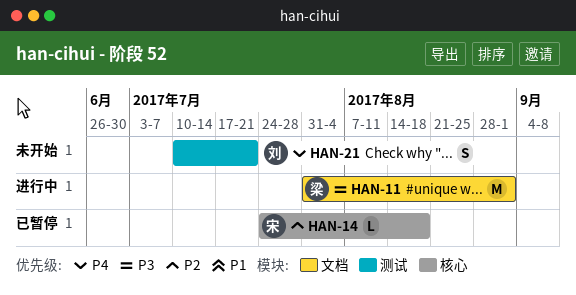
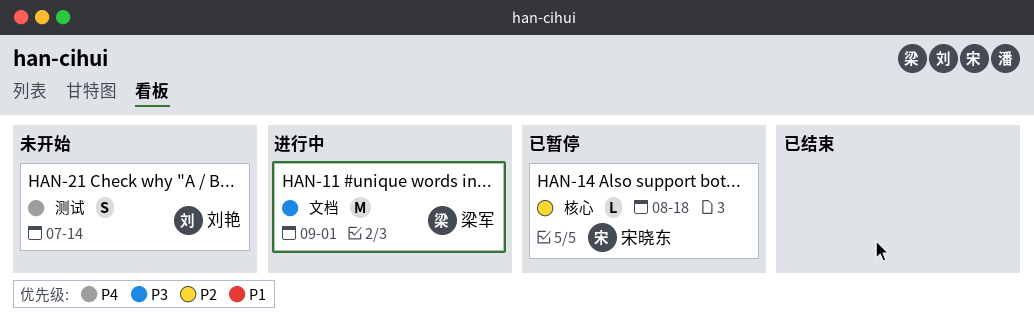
HAN-21, due: Jul 21 -> Jul 14

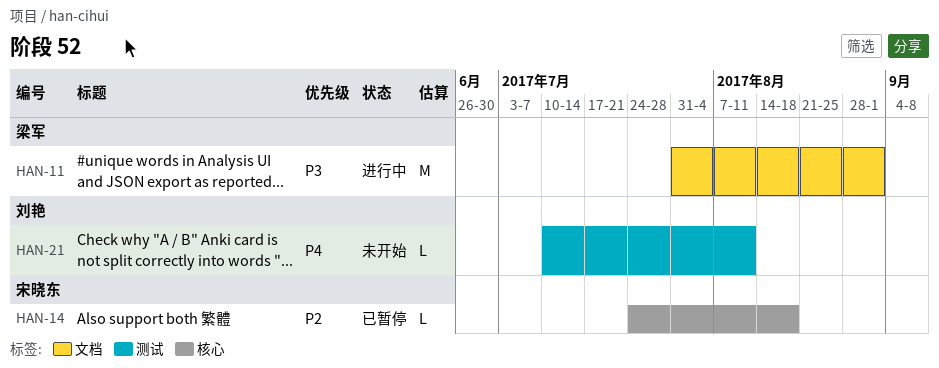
HAN-21, estimate: S -> L
HAN-21, due: Jul 14 -> Aug 11

